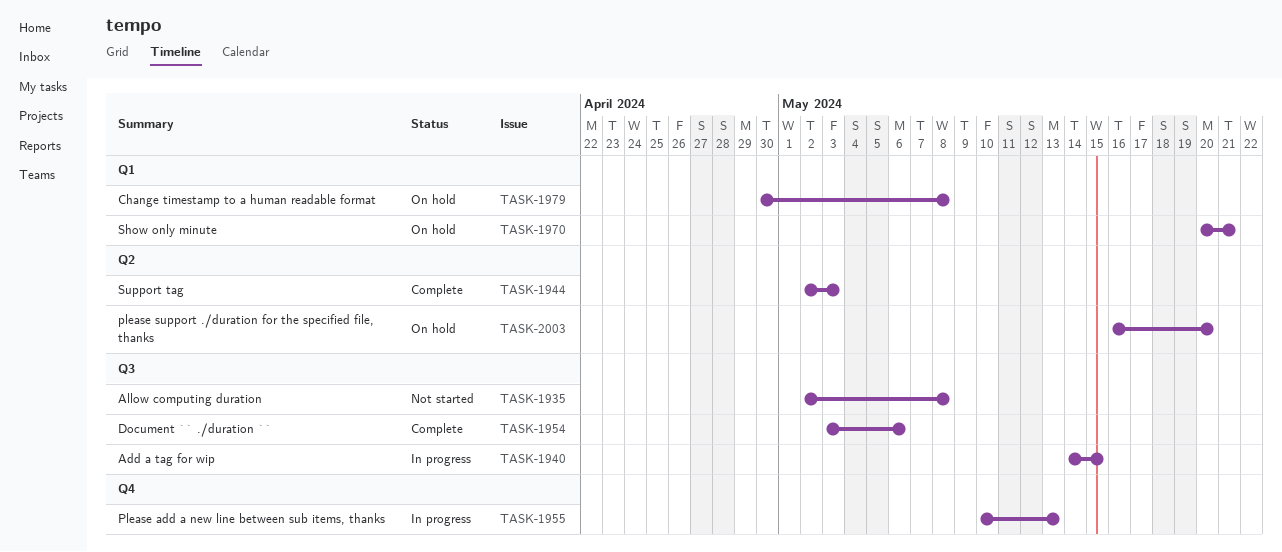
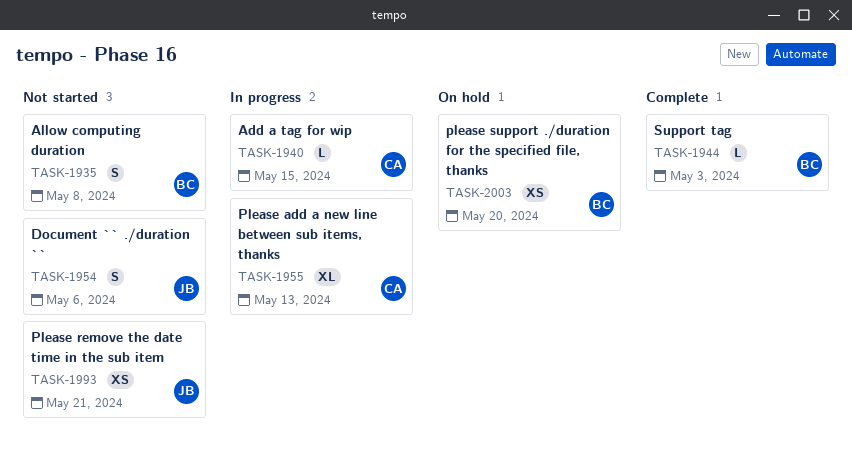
TASK-1954, status: Complete -> Not started
TASK-1970: present -> none
TASK-1979: present -> none
TASK-1993: none -> present

